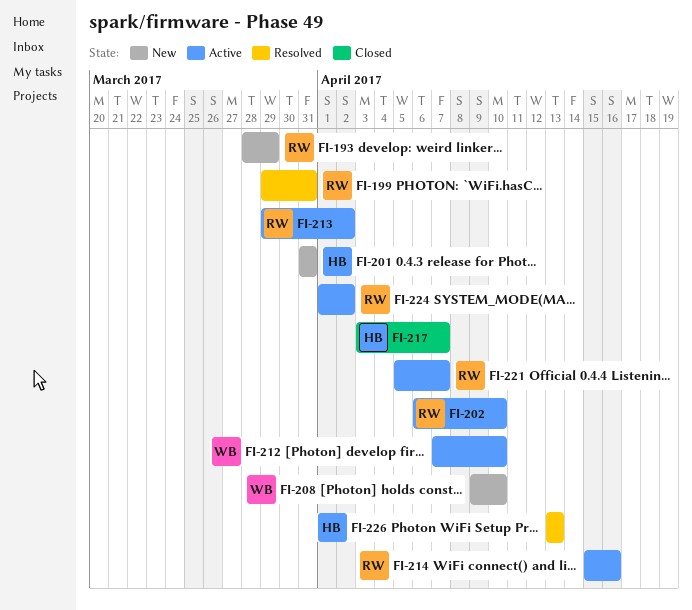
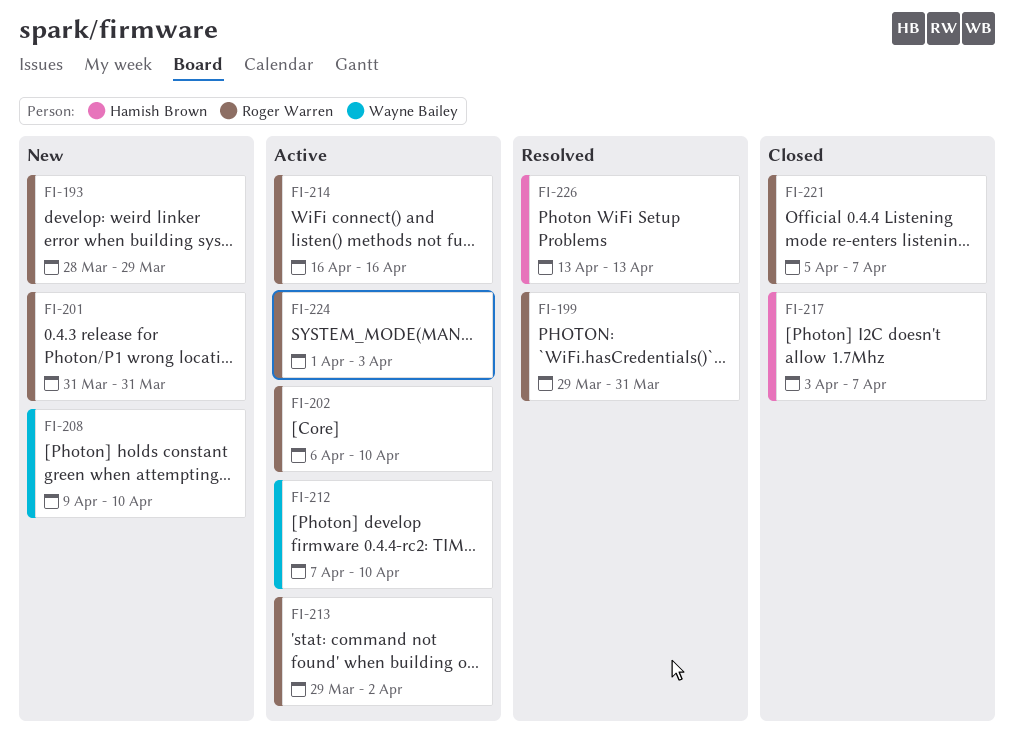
FI-201, owner: Hamish Brown -> Roger Warren
FI-214, start: Apr 15 -> Apr 16
FI-221, status: Active -> Closed
FI-224, due: Apr 2 -> Apr 3

